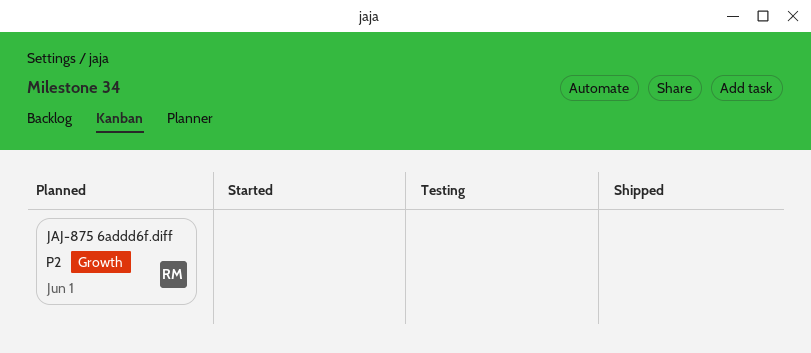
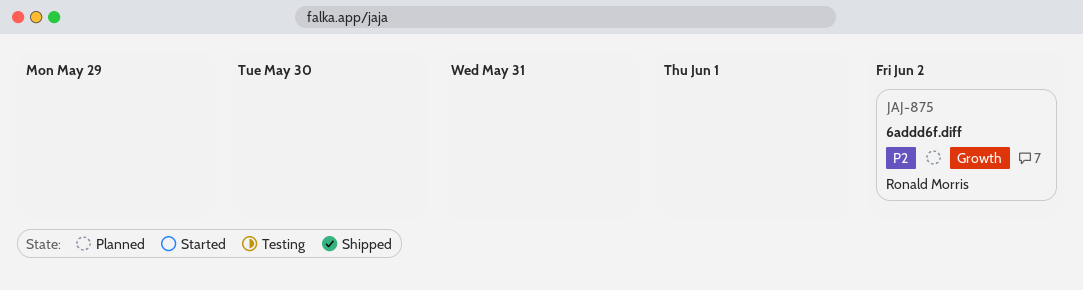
JAJ-875, due: Jun 1 -> Jun 2

